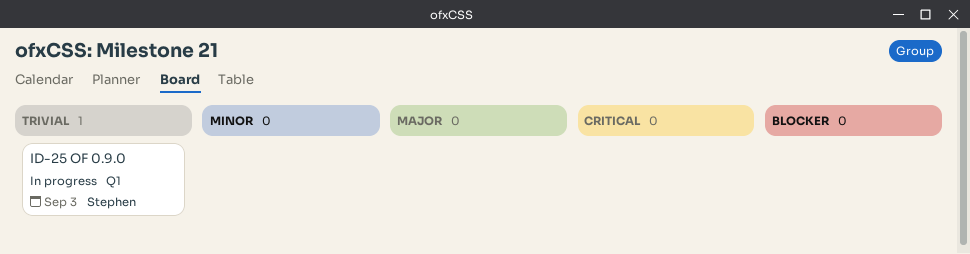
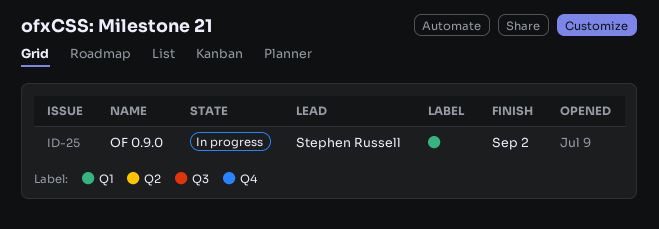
ID-25, due: Sep 3 -> Sep 2

